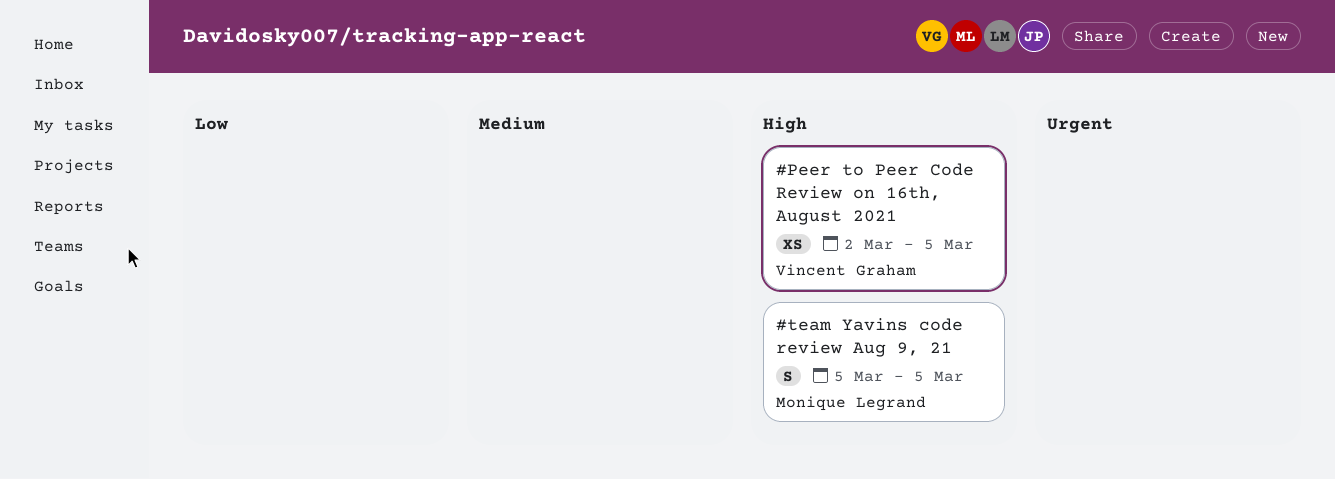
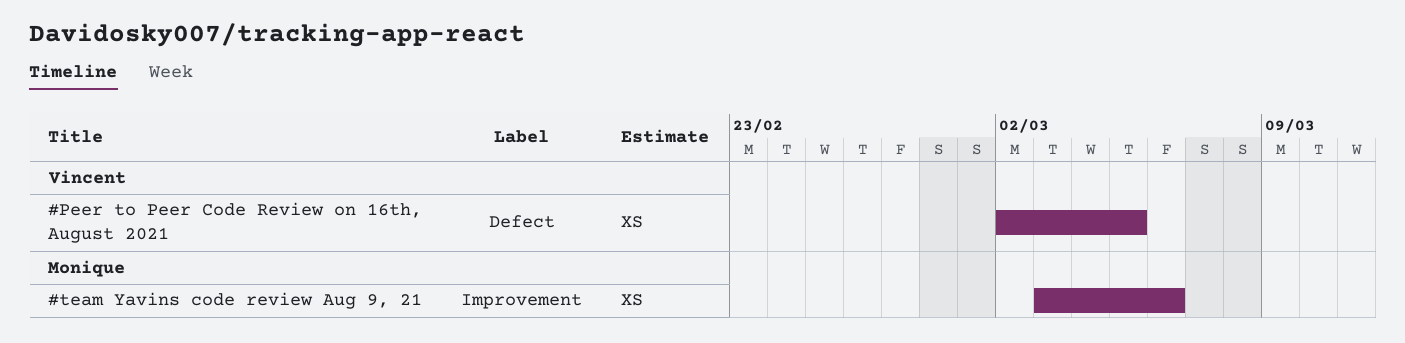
#team Yavins code review Aug 9, 21, estimate: S -> XS
#team Yavins code review Aug 9, 21, start: Mar 5 -> Mar 3
#team Yavins code review Aug 9, 21, due: Mar 5 -> Mar 6

